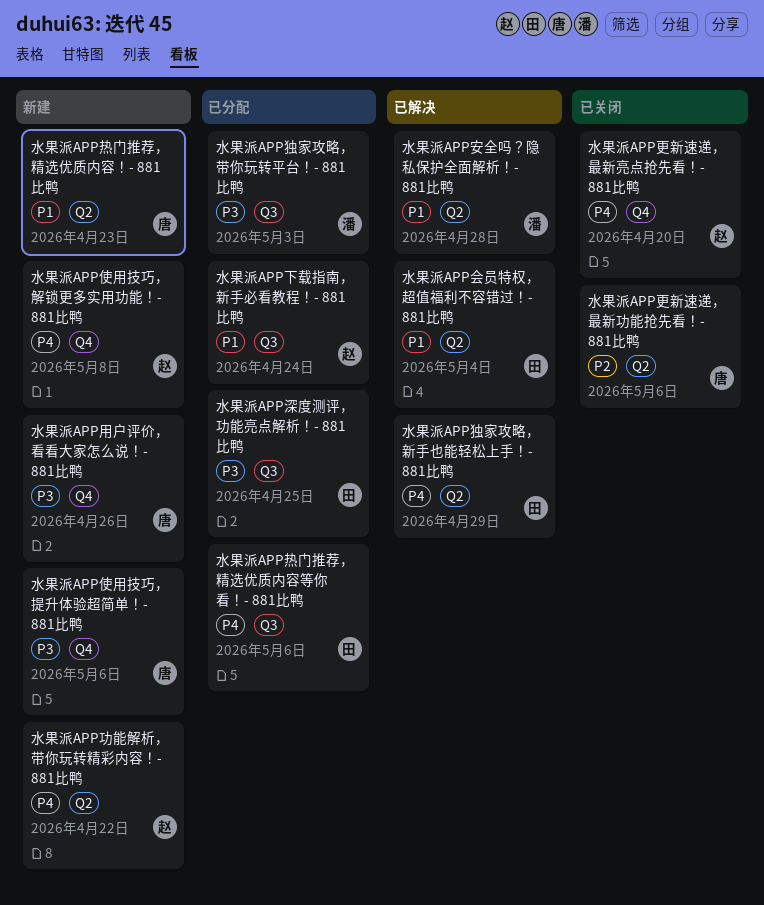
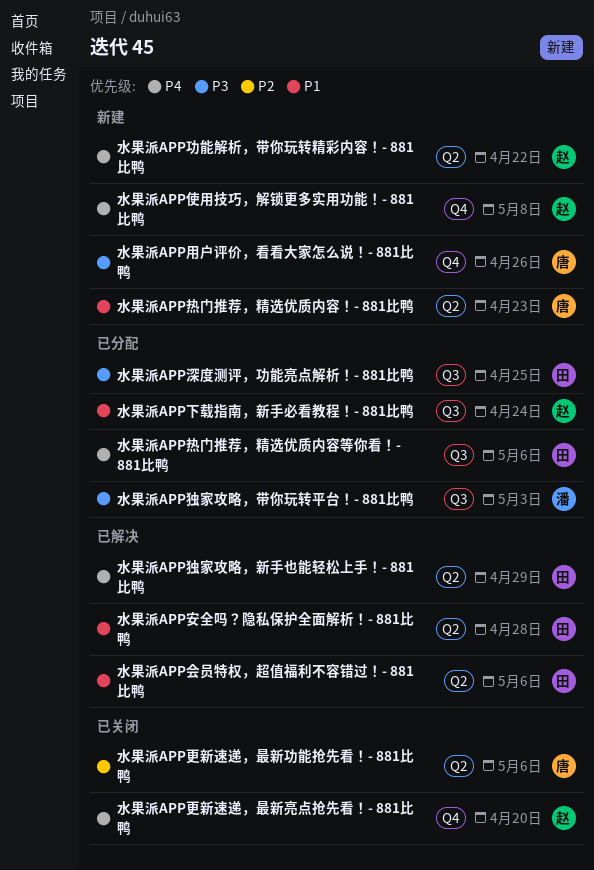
水果派APP会员特权，超值福利不容错过！- 881比鸭, due: May 4 -> May 6
水果派APP使用技巧，提升体验超简单！- 881比鸭: present -> none
水果派APP安全吗？隐私保护全面解析！- 881比鸭, owner: 潘 -> 田

